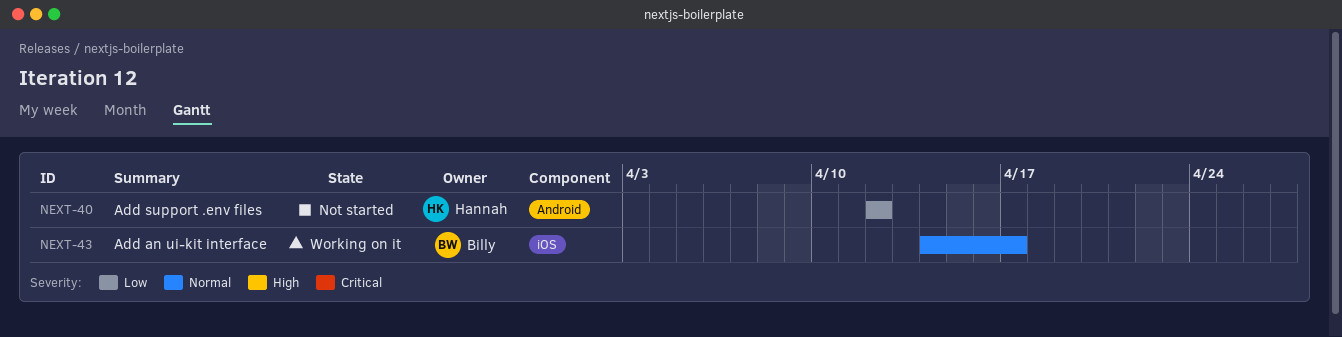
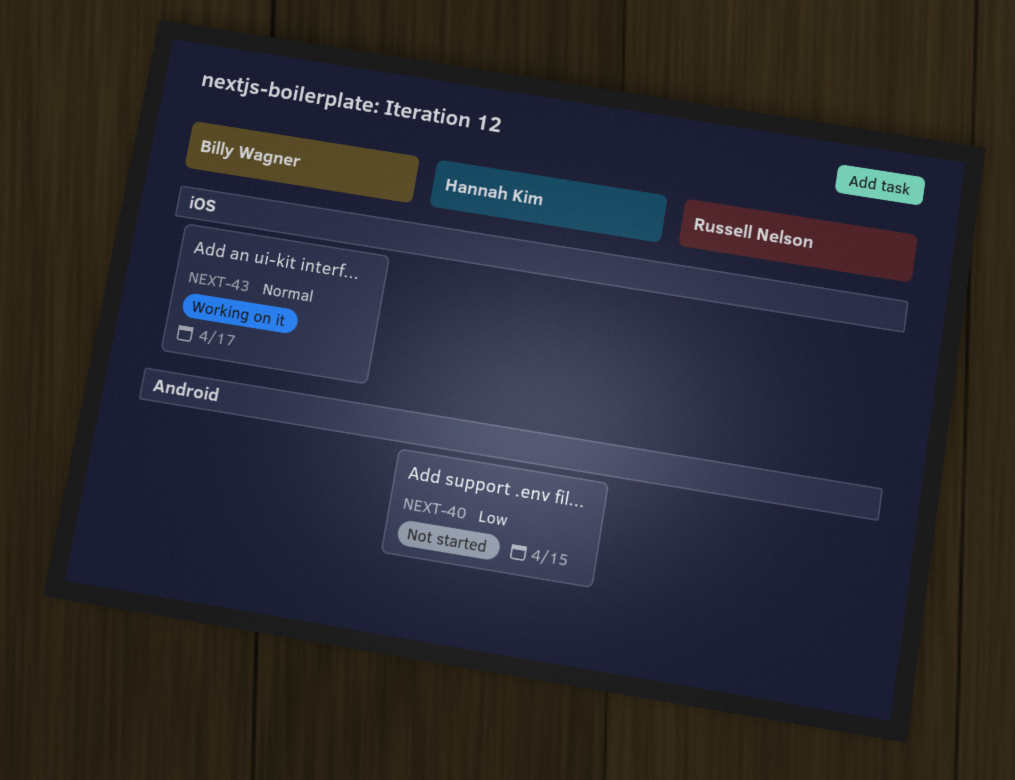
NEXT-40, due: Apr 12 -> Apr 15

